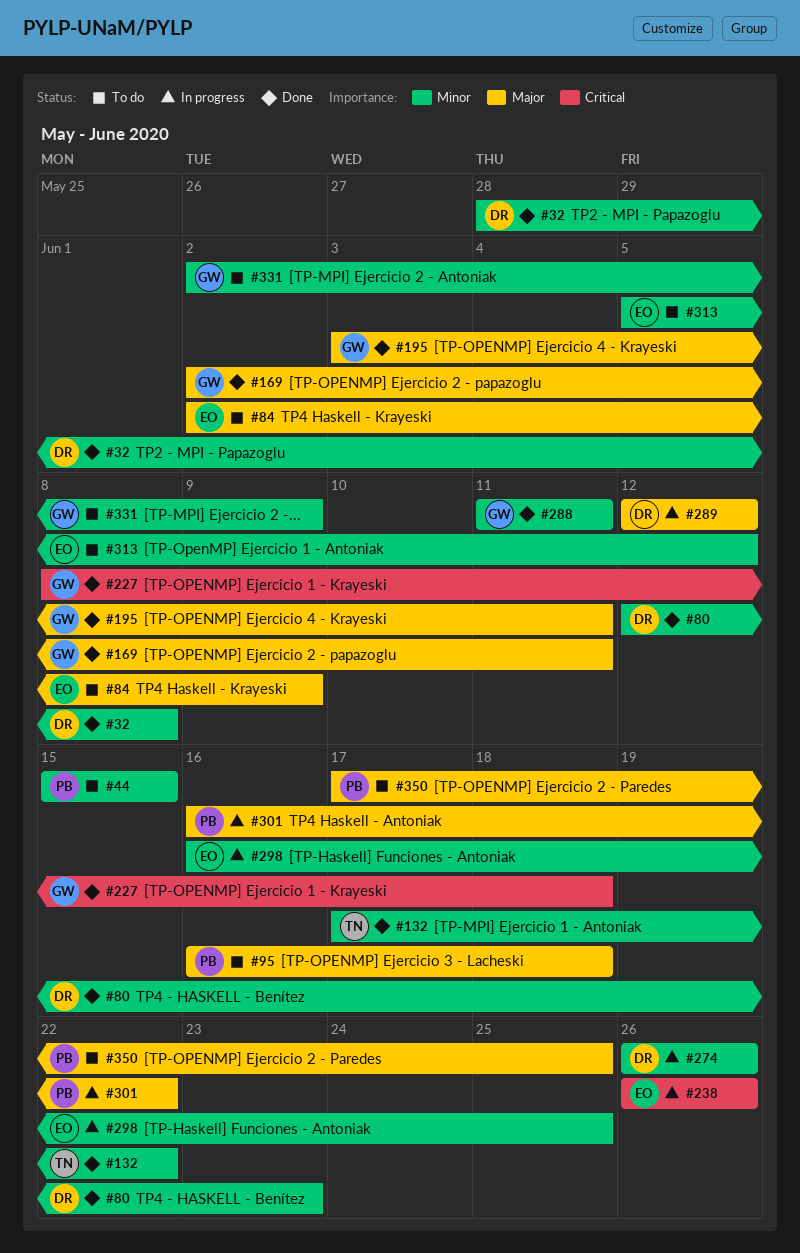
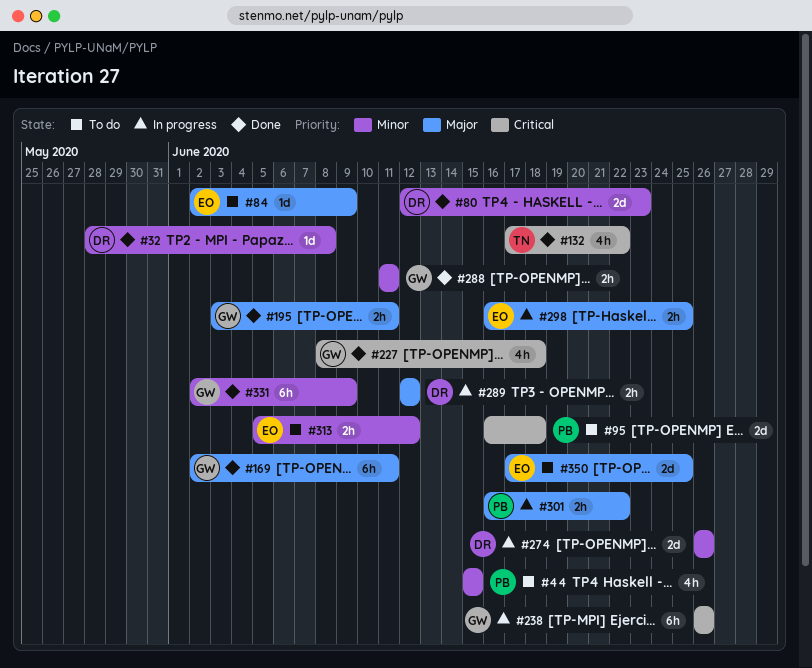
#95, priority: Major -> Critical
#132, priority: Minor -> Critical
#238, owner: EO -> GW
#298, priority: Minor -> Major
#331, status: To do -> Done
#350, owner: PB -> EO

